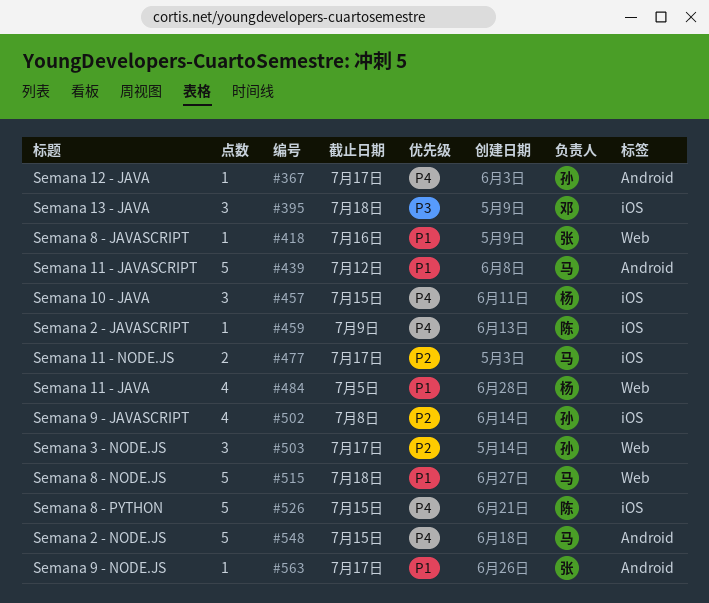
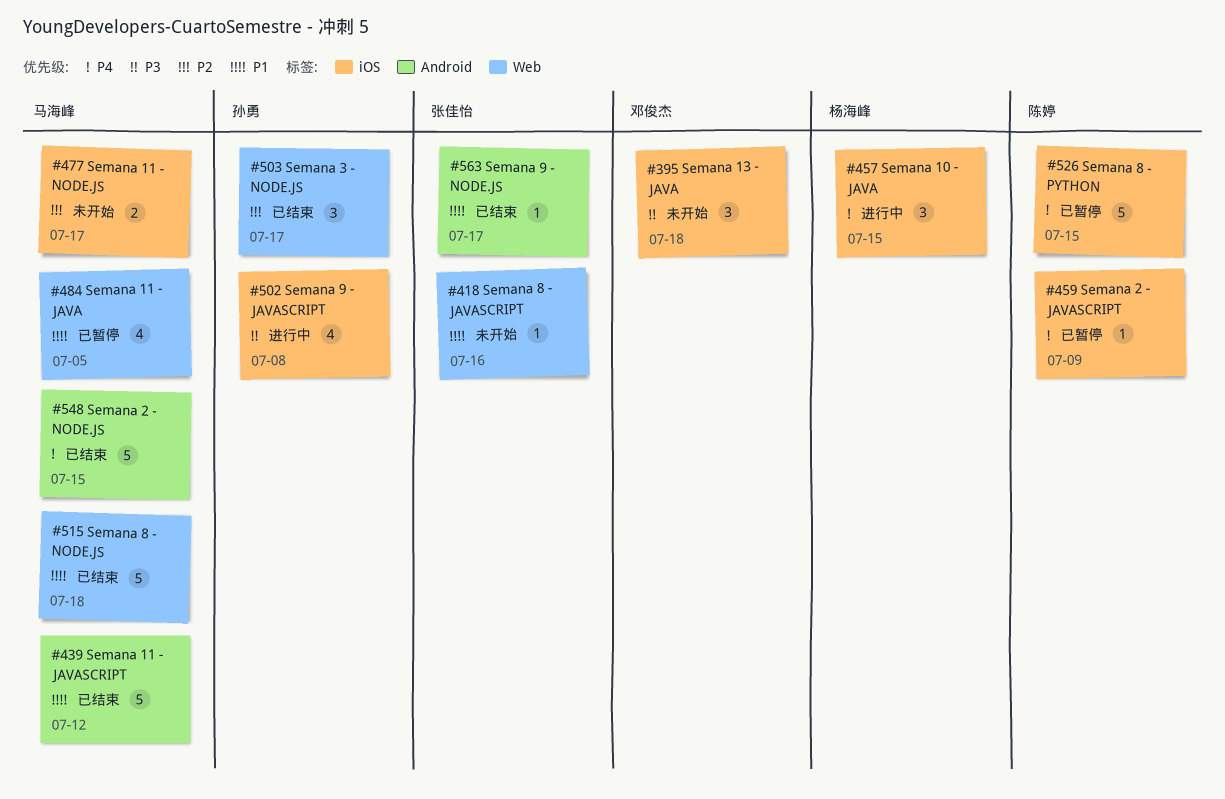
#367: present -> none
#484, owner: 杨海峰 -> 马海峰
#502, priority: P2 -> P3

